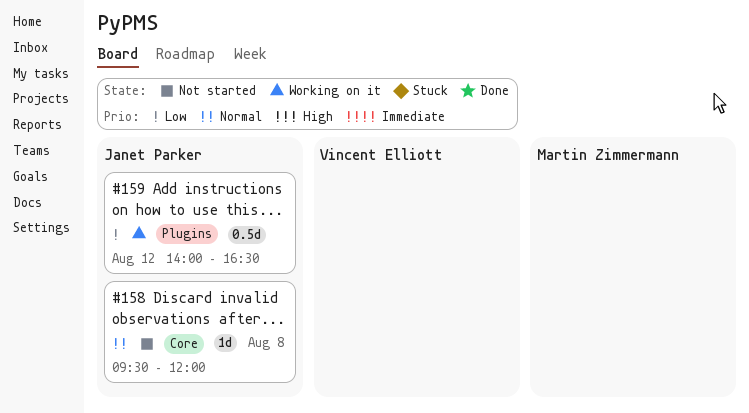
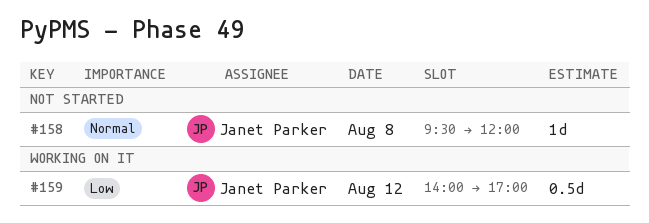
#159, ends: 16:30 -> 17:00

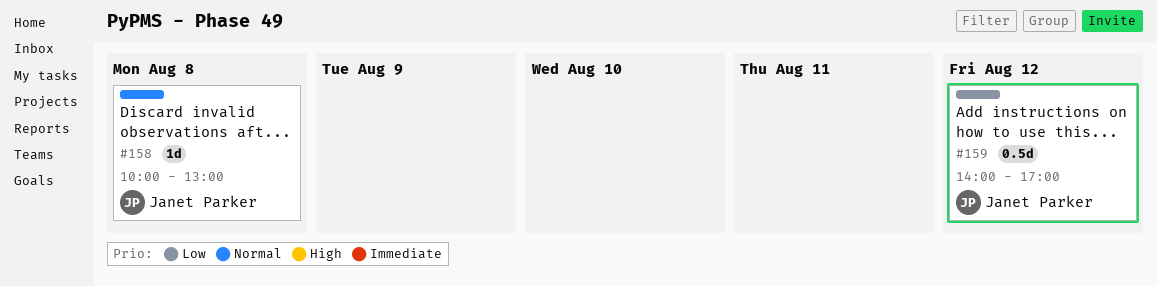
#158, begins: 09:30 -> 10:00
#158, ends: 12:00 -> 13:00

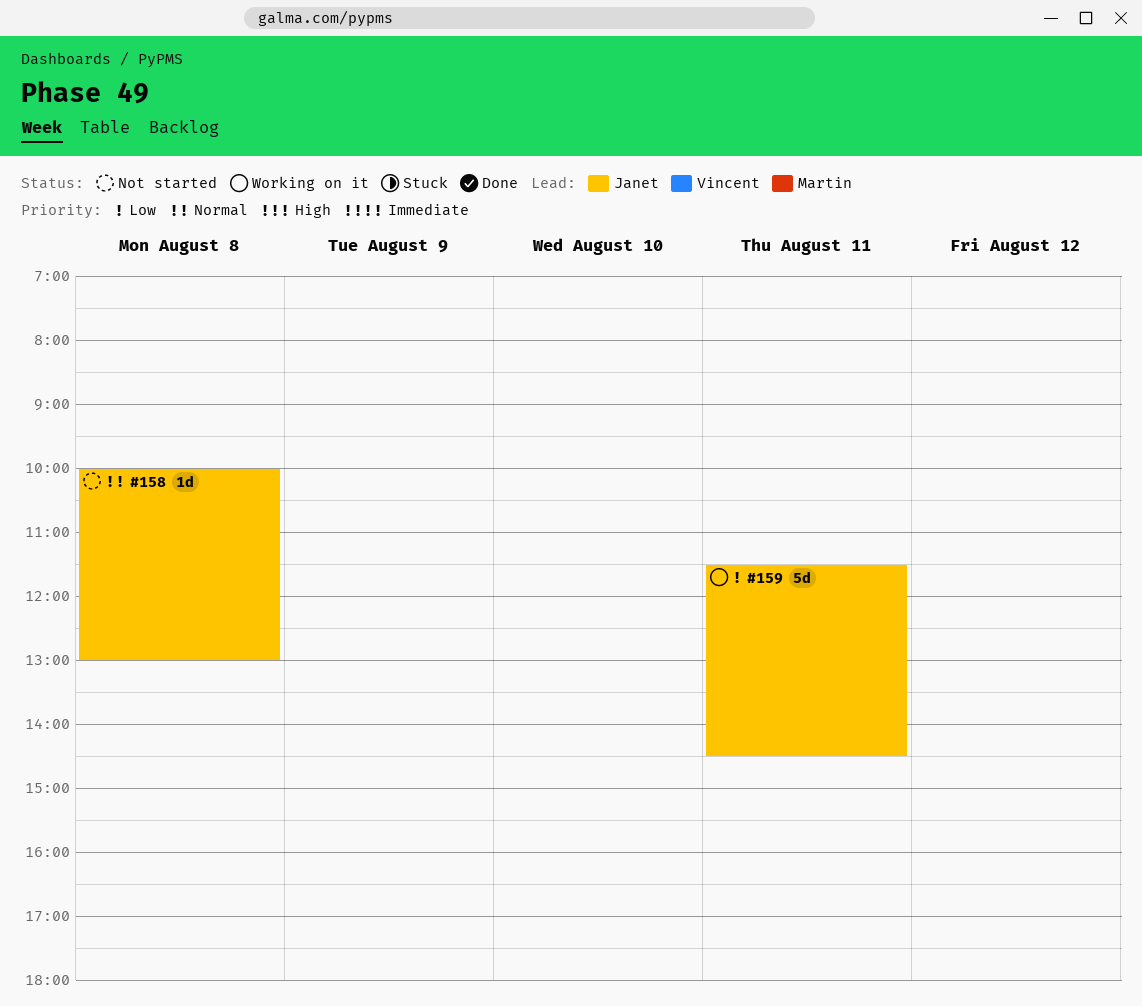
#159, estimate: 0.5d -> 5d
#159, day: Aug 12 -> Aug 11
#159, begins: 14:00 -> 11:30
#159, ends: 17:00 -> 14:30

